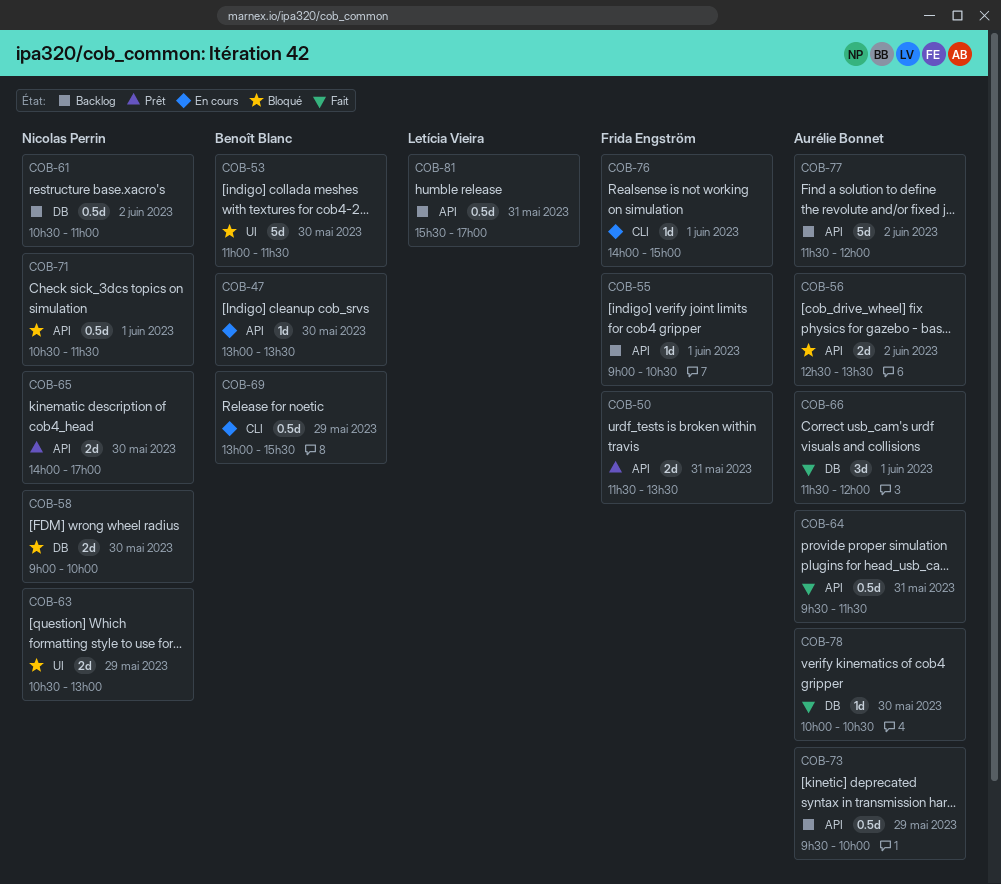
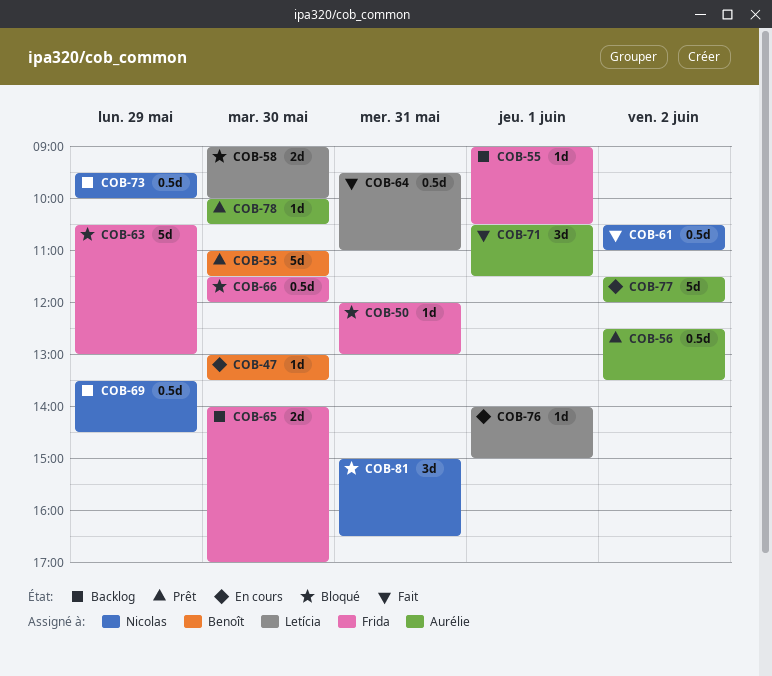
COB-50, status: Prêt -> Bloqué
COB-50, estimate: 2d -> 1d
COB-50, begins: 11:30 -> 12:00
COB-50, ends: 13:30 -> 13:00
COB-53, status: Bloqué -> Prêt
COB-56, status: Bloqué -> Prêt
COB-56, estimate: 2d -> 0.5d
COB-58, owner: Nicolas Perrin -> Letícia Vieira
COB-61, status: Backlog -> Fait
COB-63, owner: Nicolas Perrin -> Frida Engström
COB-63, estimate: 2d -> 5d
COB-64, owner: Aurélie Bonnet -> Letícia Vieira
COB-64, ends: 11:30 -> 11:00
COB-65, status: Prêt -> Backlog
COB-65, owner: Nicolas Perrin -> Frida Engström
COB-66, status: Fait -> Bloqué
COB-66, owner: Aurélie Bonnet -> Frida Engström
COB-66, estimate: 3d -> 0.5d
COB-66, day: Jun 1 -> May 30
COB-69, status: En cours -> Backlog
COB-69, owner: Benoît Blanc -> Nicolas Perrin
COB-69, begins: 13:00 -> 13:30
COB-69, ends: 15:30 -> 14:30
COB-71, status: Bloqué -> Fait
COB-71, owner: Nicolas Perrin -> Aurélie Bonnet
COB-71, estimate: 0.5d -> 3d
COB-73, owner: Aurélie Bonnet -> Nicolas Perrin
COB-76, owner: Frida Engström -> Letícia Vieira
COB-77, status: Backlog -> En cours
COB-78, status: Fait -> Prêt
COB-81, status: Backlog -> Bloqué
COB-81, owner: Letícia Vieira -> Nicolas Perrin
COB-81, estimate: 0.5d -> 3d
COB-81, begins: 15:30 -> 15:00
COB-81, ends: 17:00 -> 16:30

